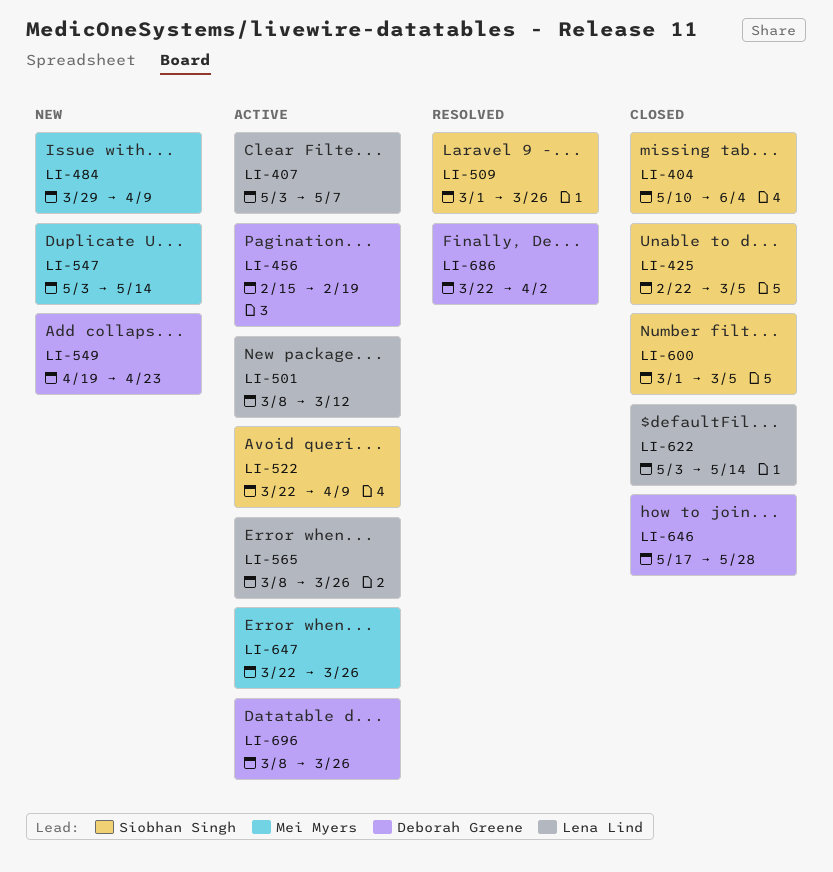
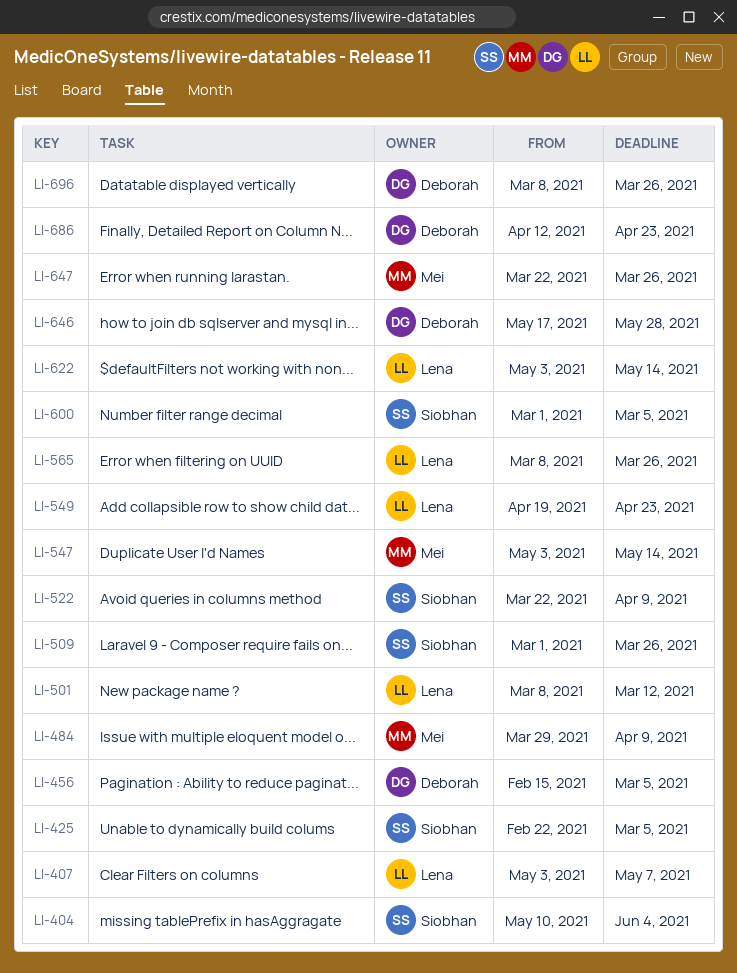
LI-456, due: Feb 19 -> Mar 5
LI-549, owner: Deborah Greene -> Lena Lind
LI-686, start: Mar 22 -> Apr 12
LI-686, due: Apr 2 -> Apr 23

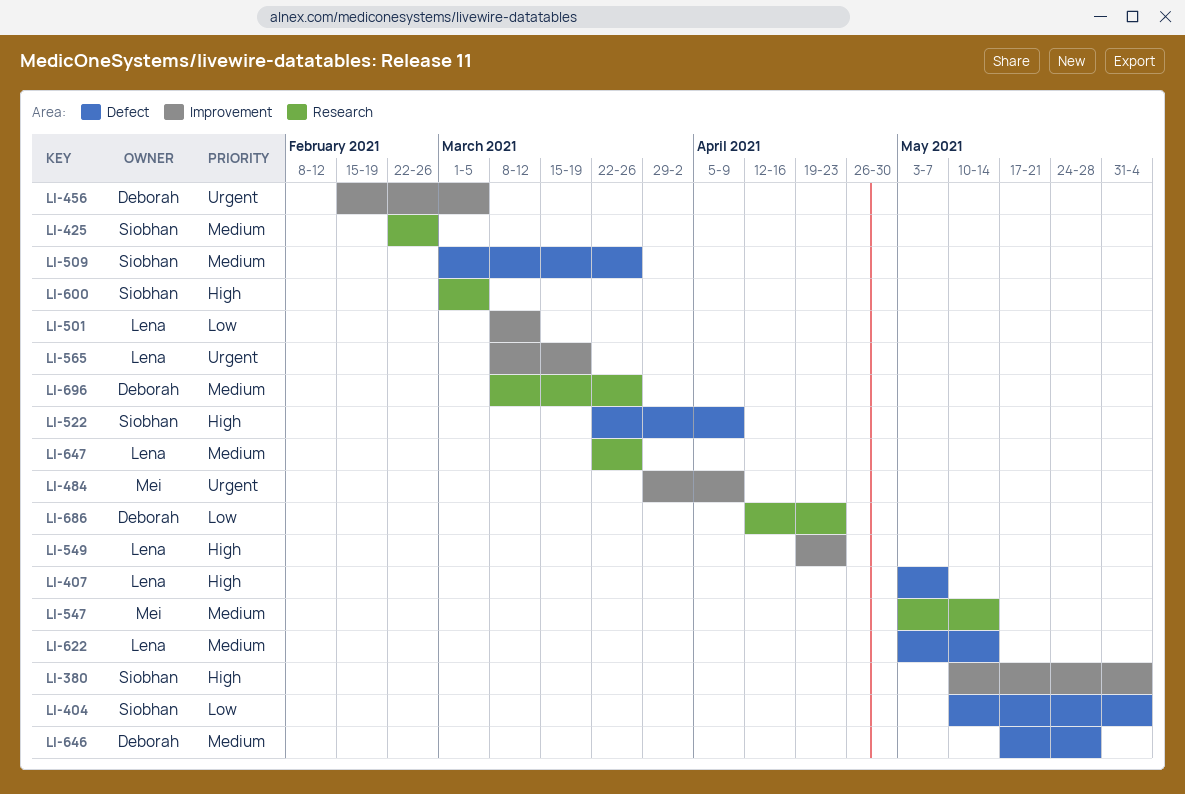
LI-380: none -> present
LI-425, due: Mar 5 -> Feb 26
LI-565, due: Mar 26 -> Mar 19
LI-647, owner: Mei -> Lena

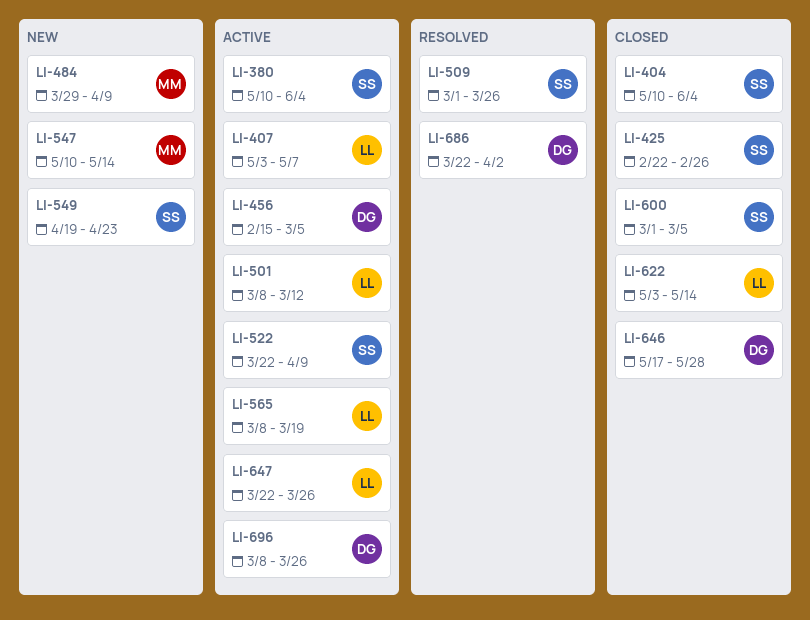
LI-547, start: May 3 -> May 10
LI-549, owner: Lena -> Siobhan
LI-686, start: Apr 12 -> Mar 22
LI-686, due: Apr 23 -> Apr 2

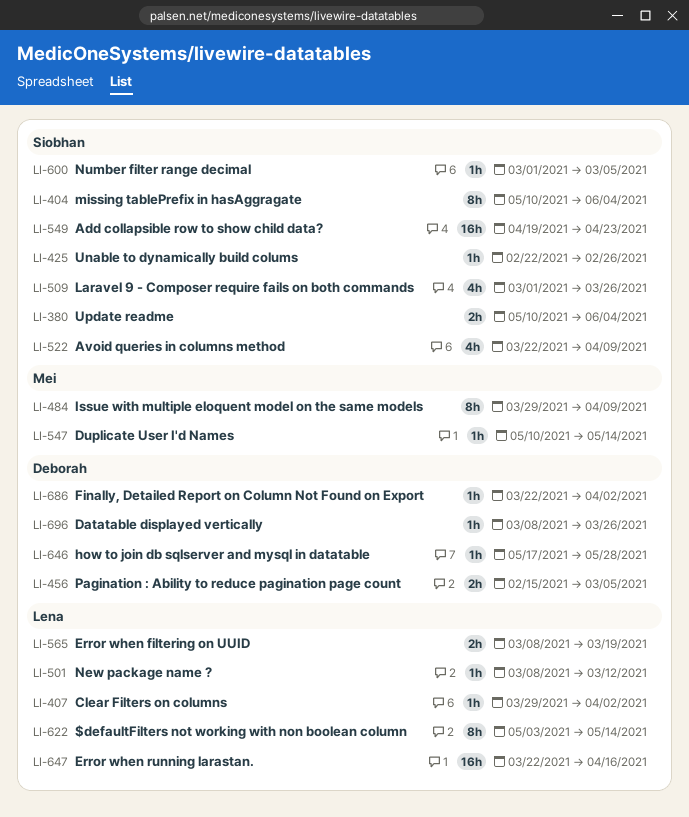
LI-407, start: May 3 -> Mar 29
LI-407, due: May 7 -> Apr 2
LI-647, due: Mar 26 -> Apr 16

